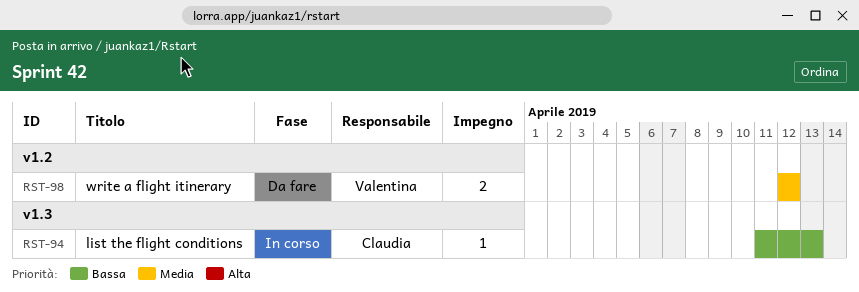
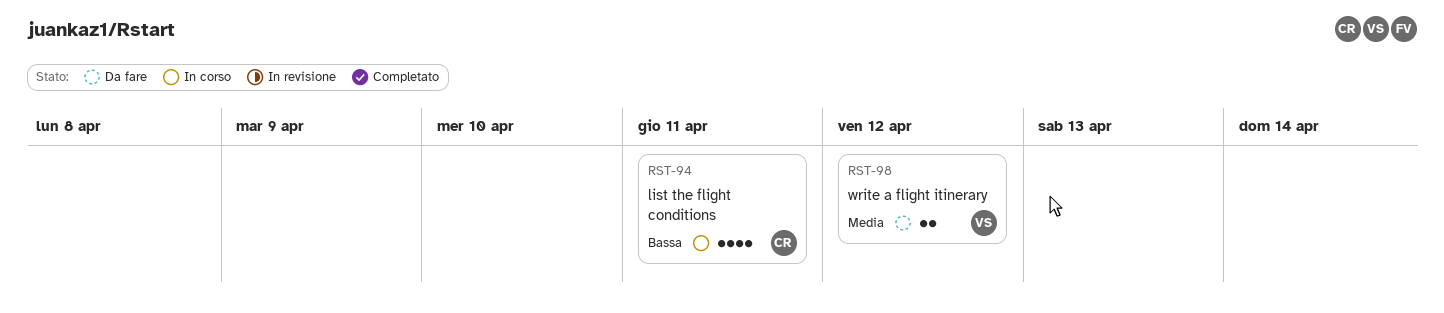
RST-94, estimate: 1 -> 4
RST-94, due: Apr 13 -> Apr 11

